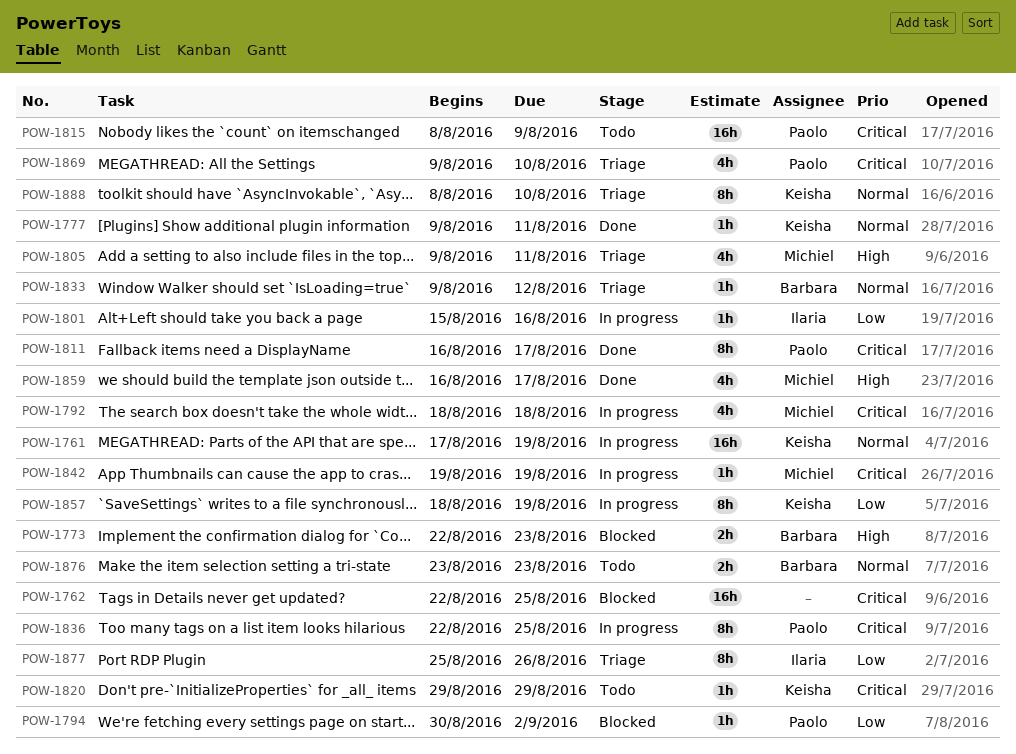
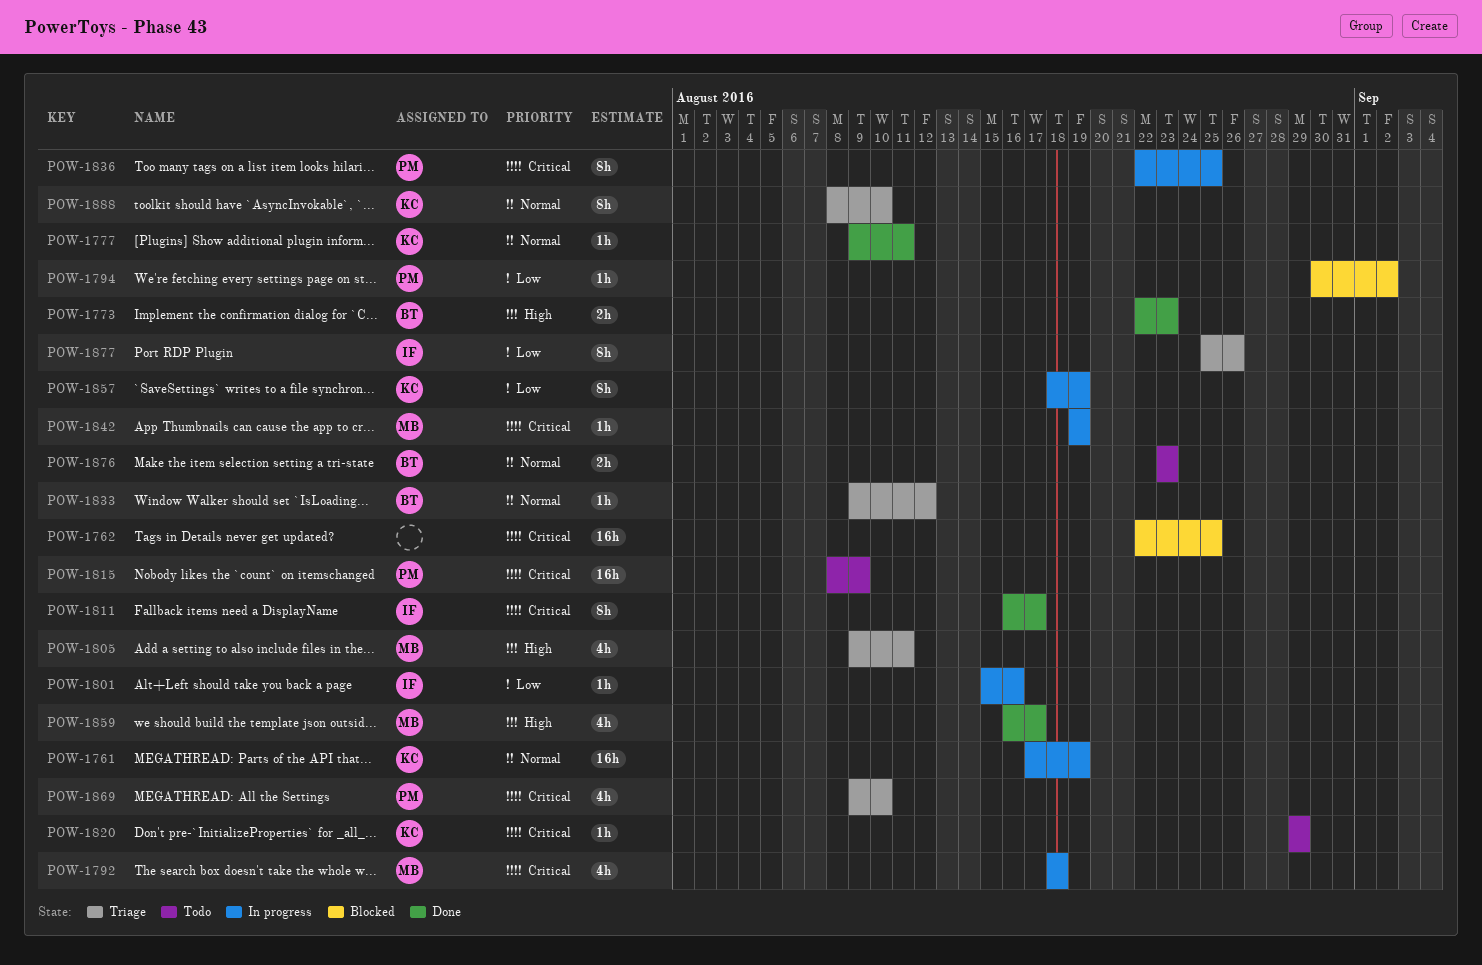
POW-1773, status: Blocked -> Done
POW-1811, owner: Paolo -> Ilaria

